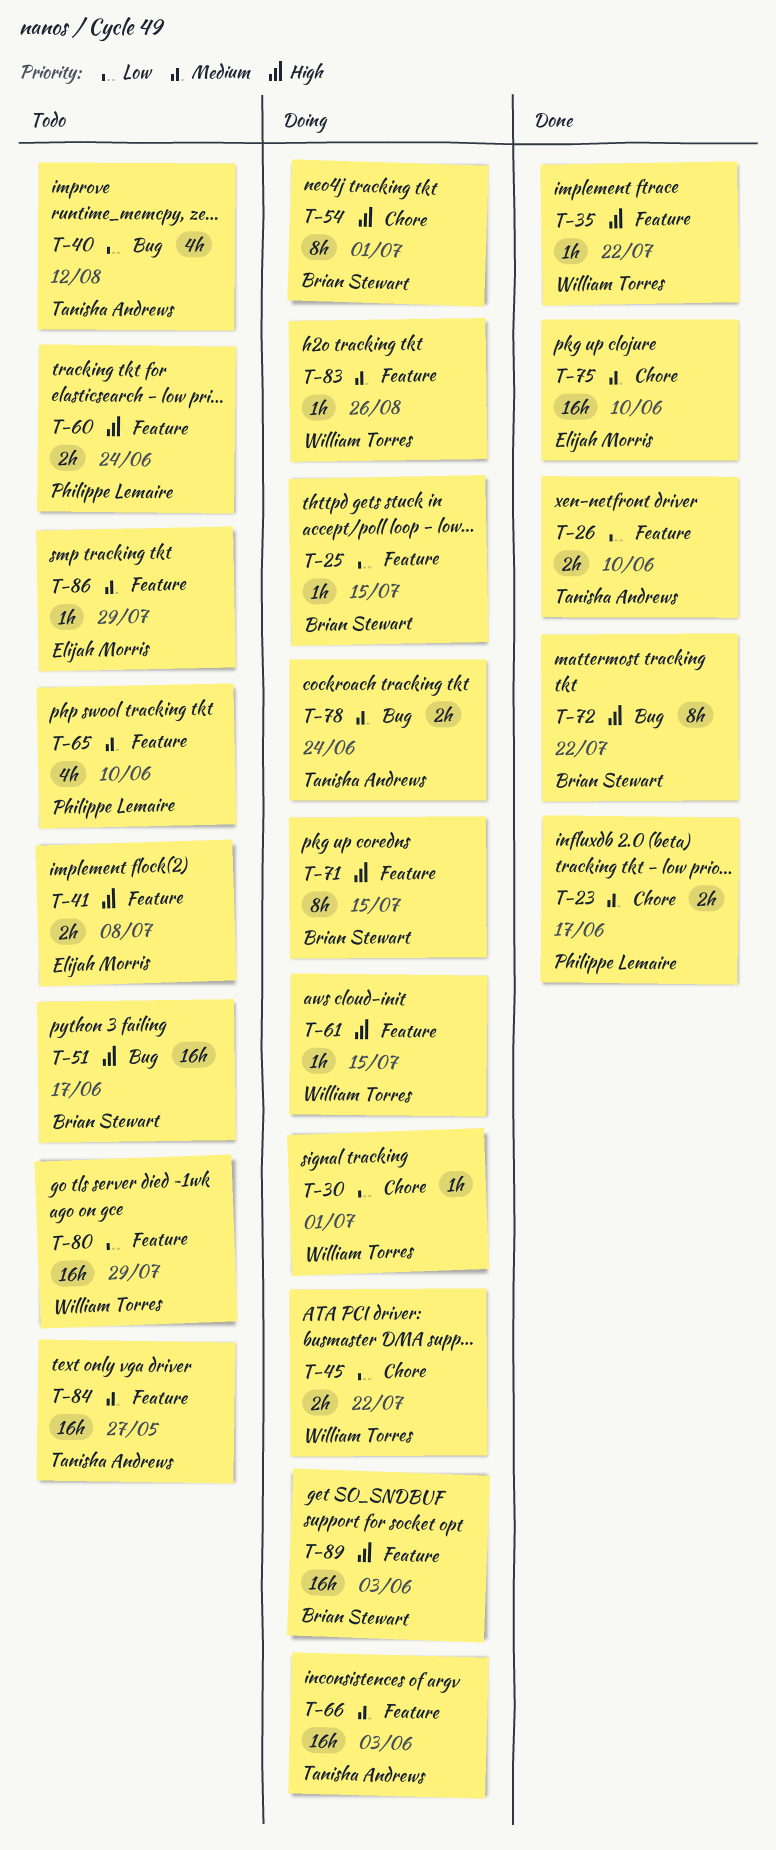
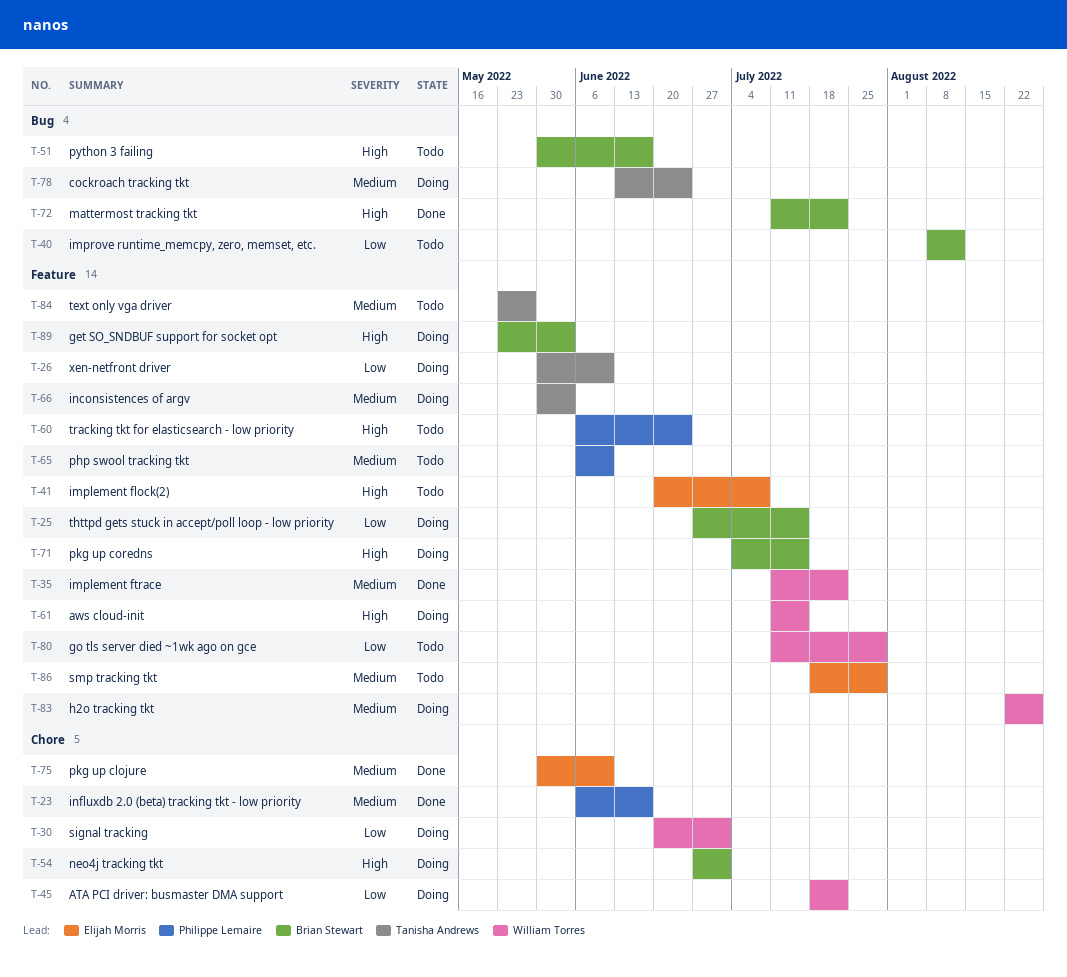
T-26, status: Done -> Doing
T-35, priority: High -> Medium
T-40, owner: Tanisha Andrews -> Brian Stewart

